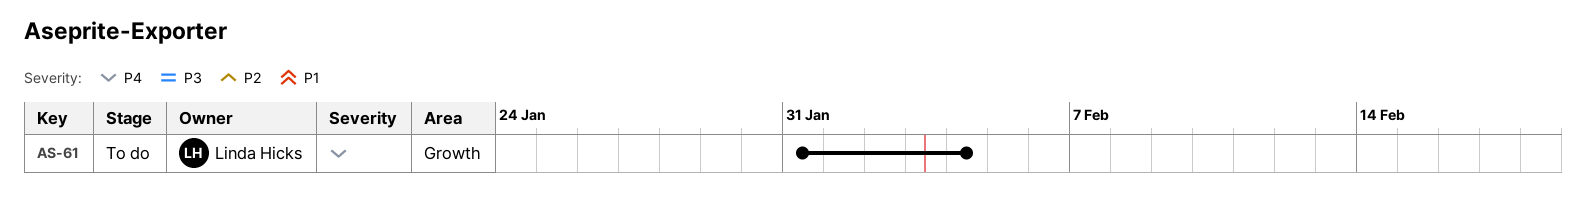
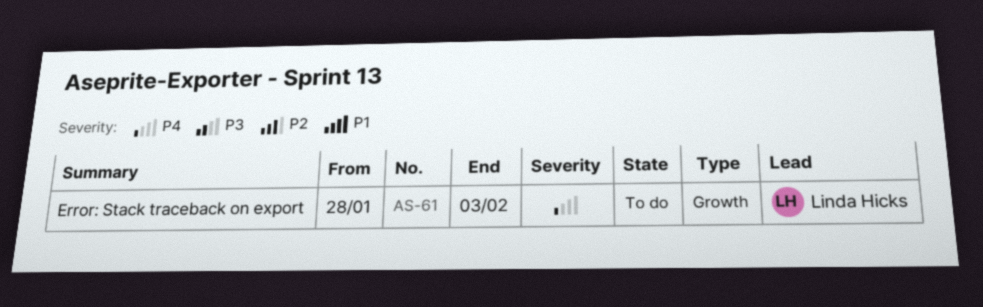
AS-61, start: Jan 31 -> Jan 28
AS-61, due: Feb 4 -> Feb 3

